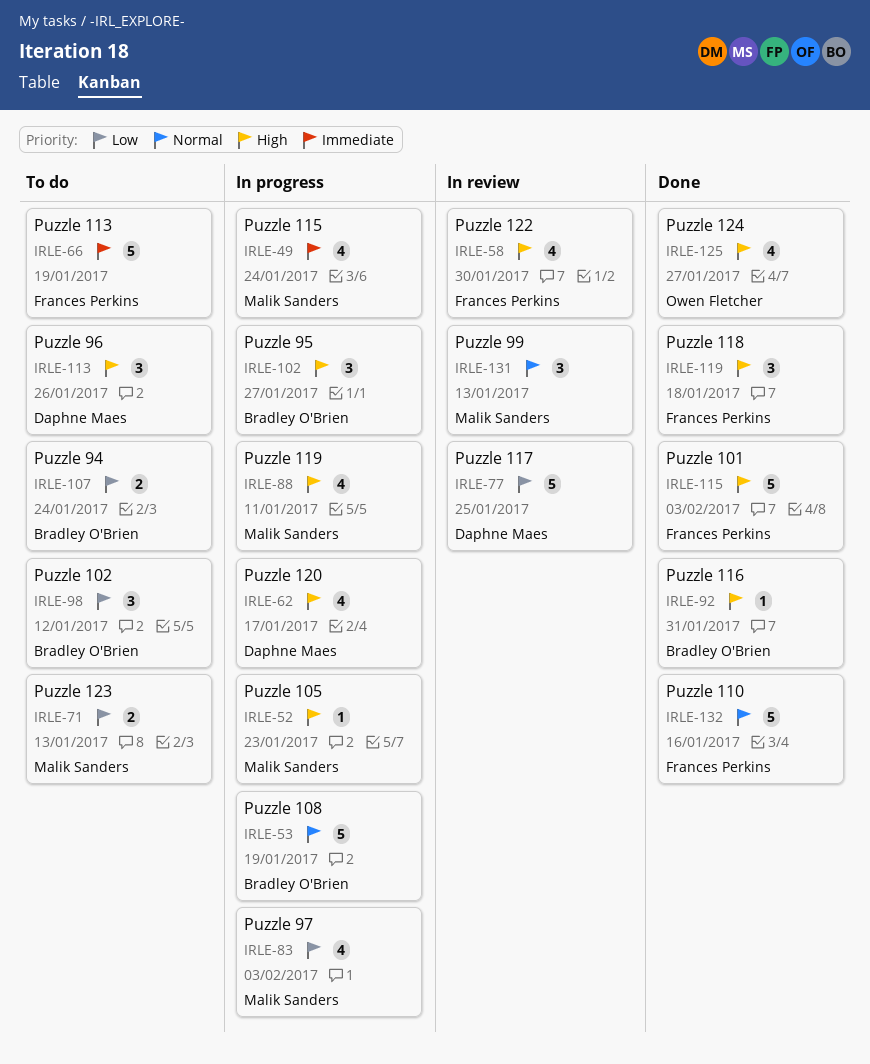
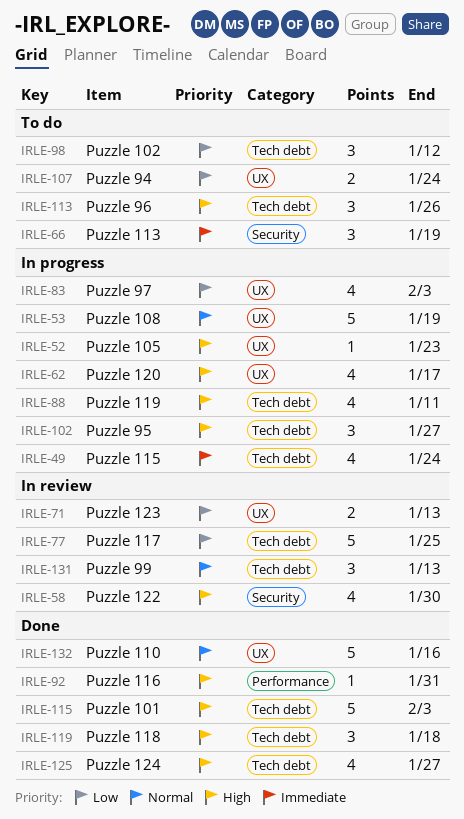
IRLE-66, estimate: 5 -> 3
IRLE-71, status: To do -> In review

